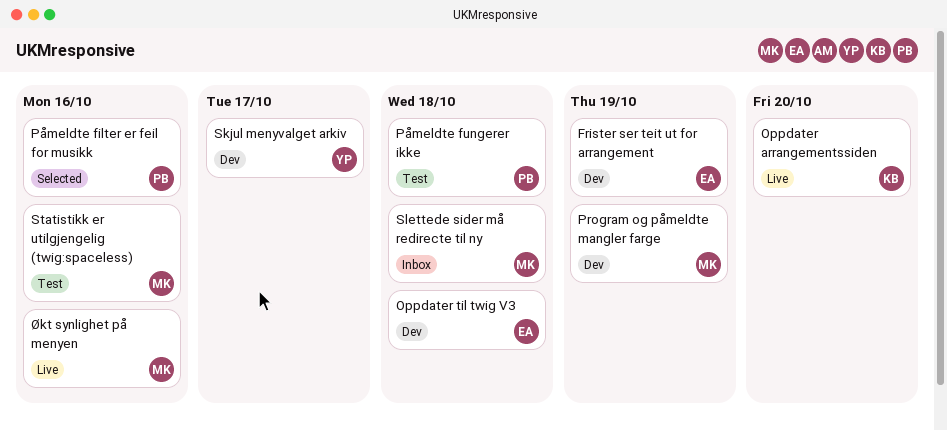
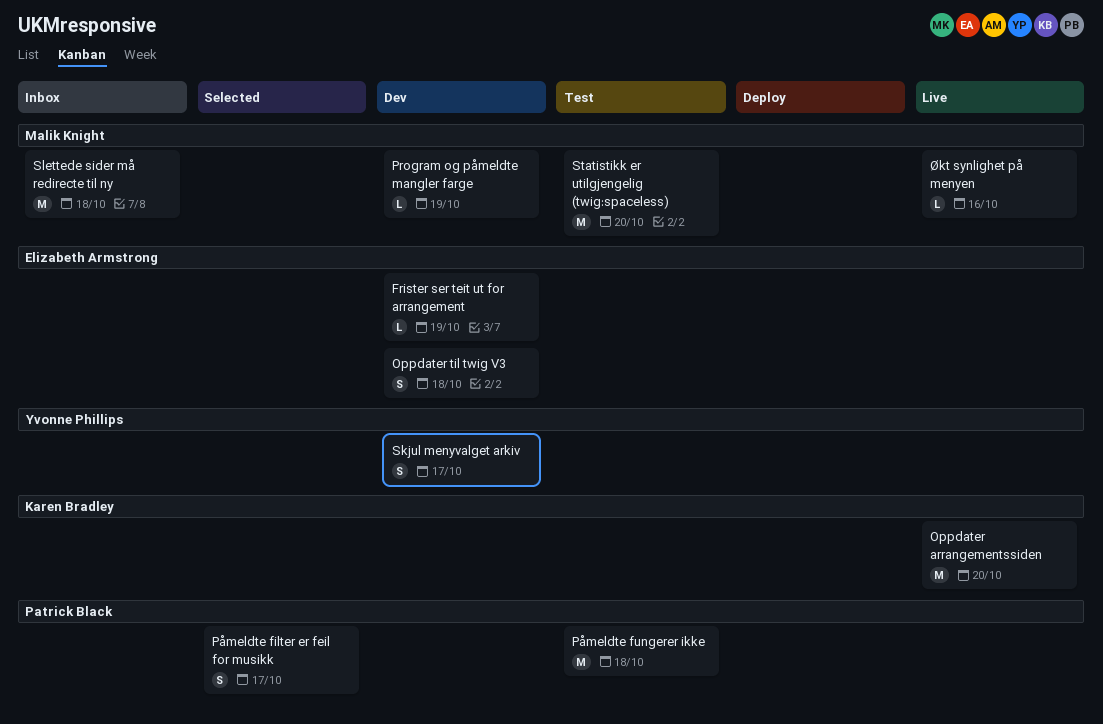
Påmeldte filter er feil for musikk, due: Oct 16 -> Oct 17
Statistikk er utilgjengelig (twig:spaceless), due: Oct 16 -> Oct 20

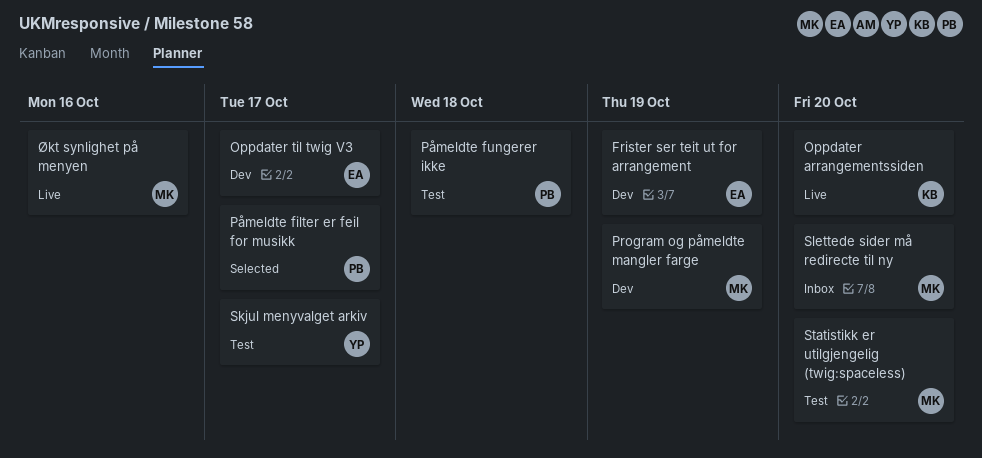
Oppdater til twig V3, due: Oct 18 -> Oct 17
Skjul menyvalget arkiv, status: Dev -> Test
Slettede sider må redirecte til ny, due: Oct 18 -> Oct 20

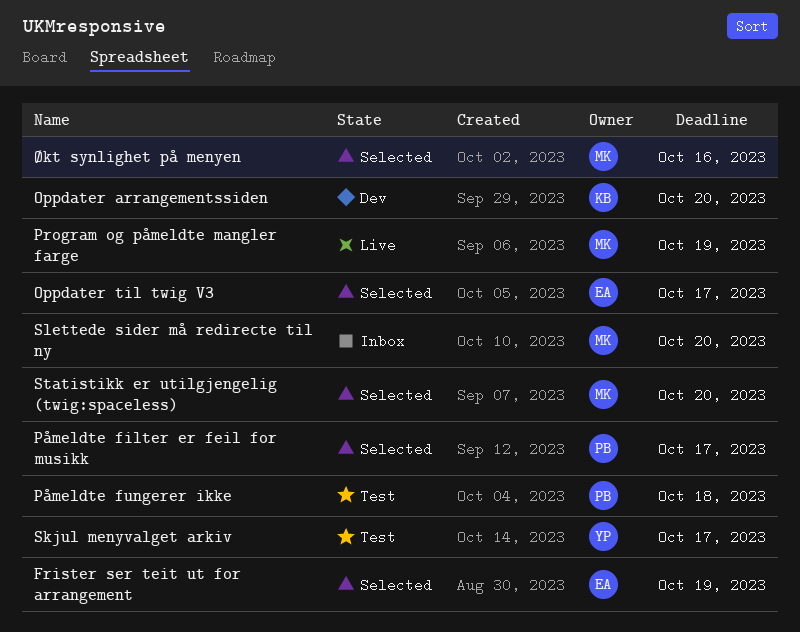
Frister ser teit ut for arrangement, status: Dev -> Selected
Oppdater arrangementssiden, status: Live -> Dev
Oppdater til twig V3, status: Dev -> Selected
Program og påmeldte mangler farge, status: Dev -> Live
Statistikk er utilgjengelig (twig:spaceless), status: Test -> Selected
Økt synlighet på menyen, status: Live -> Selected

